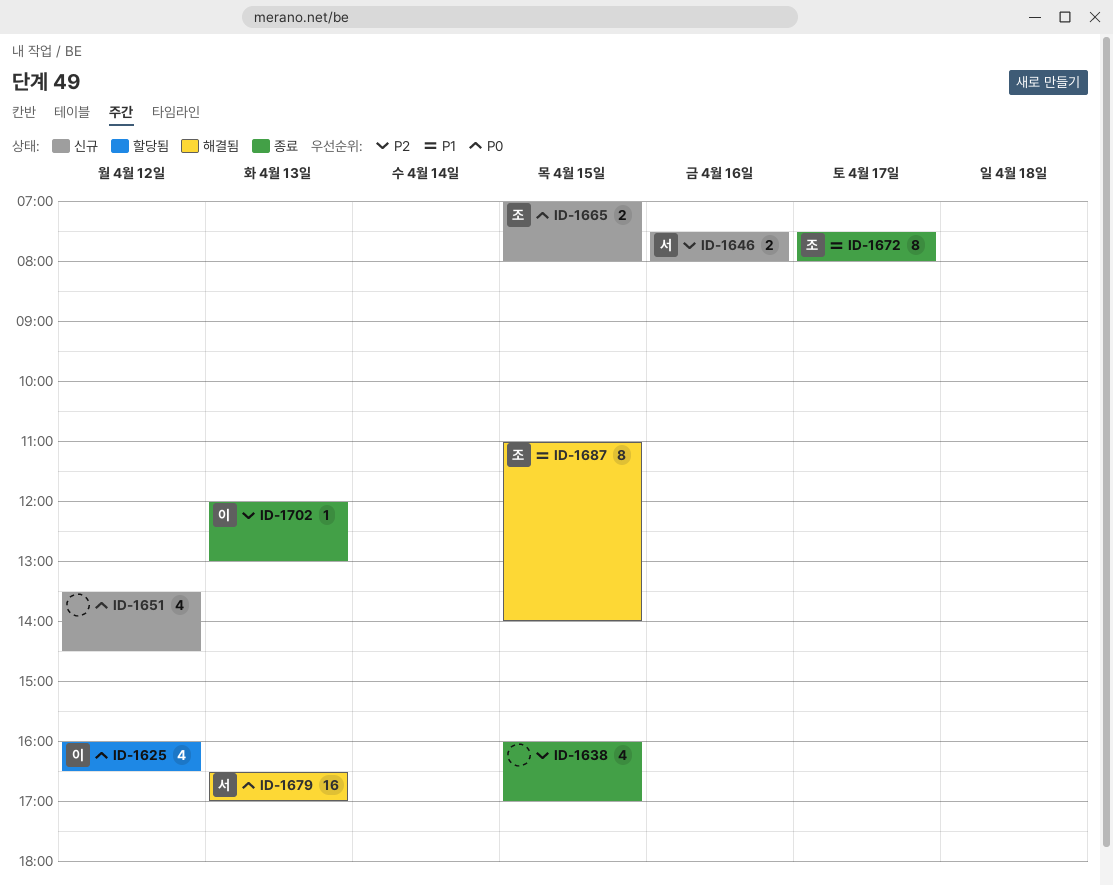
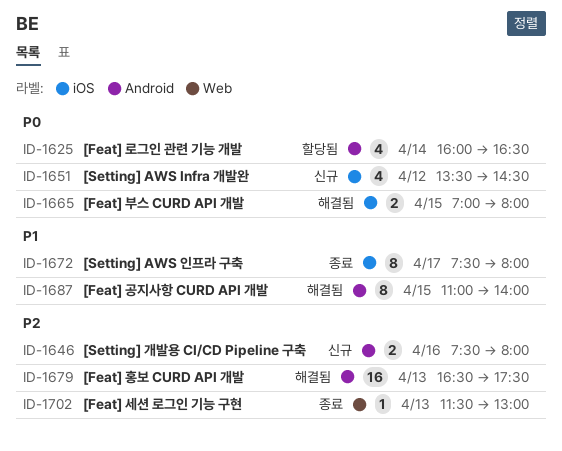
ID-1625, day: Apr 12 -> Apr 14
ID-1638: present -> none
ID-1665, status: 신규 -> 해결됨
ID-1679, priority: P0 -> P2
ID-1679, ends: 17:00 -> 17:30
ID-1702, begins: 12:00 -> 11:30

